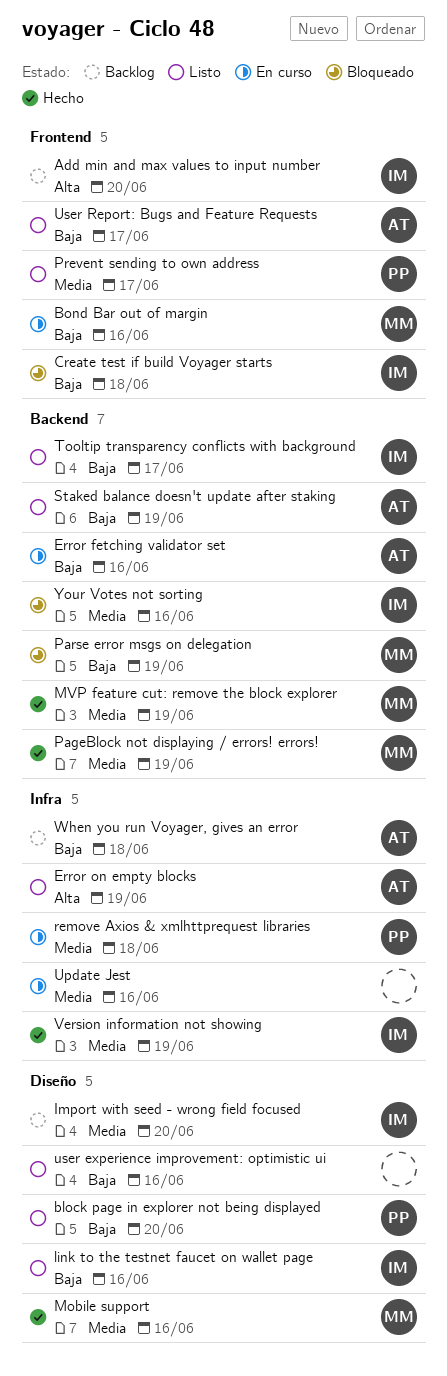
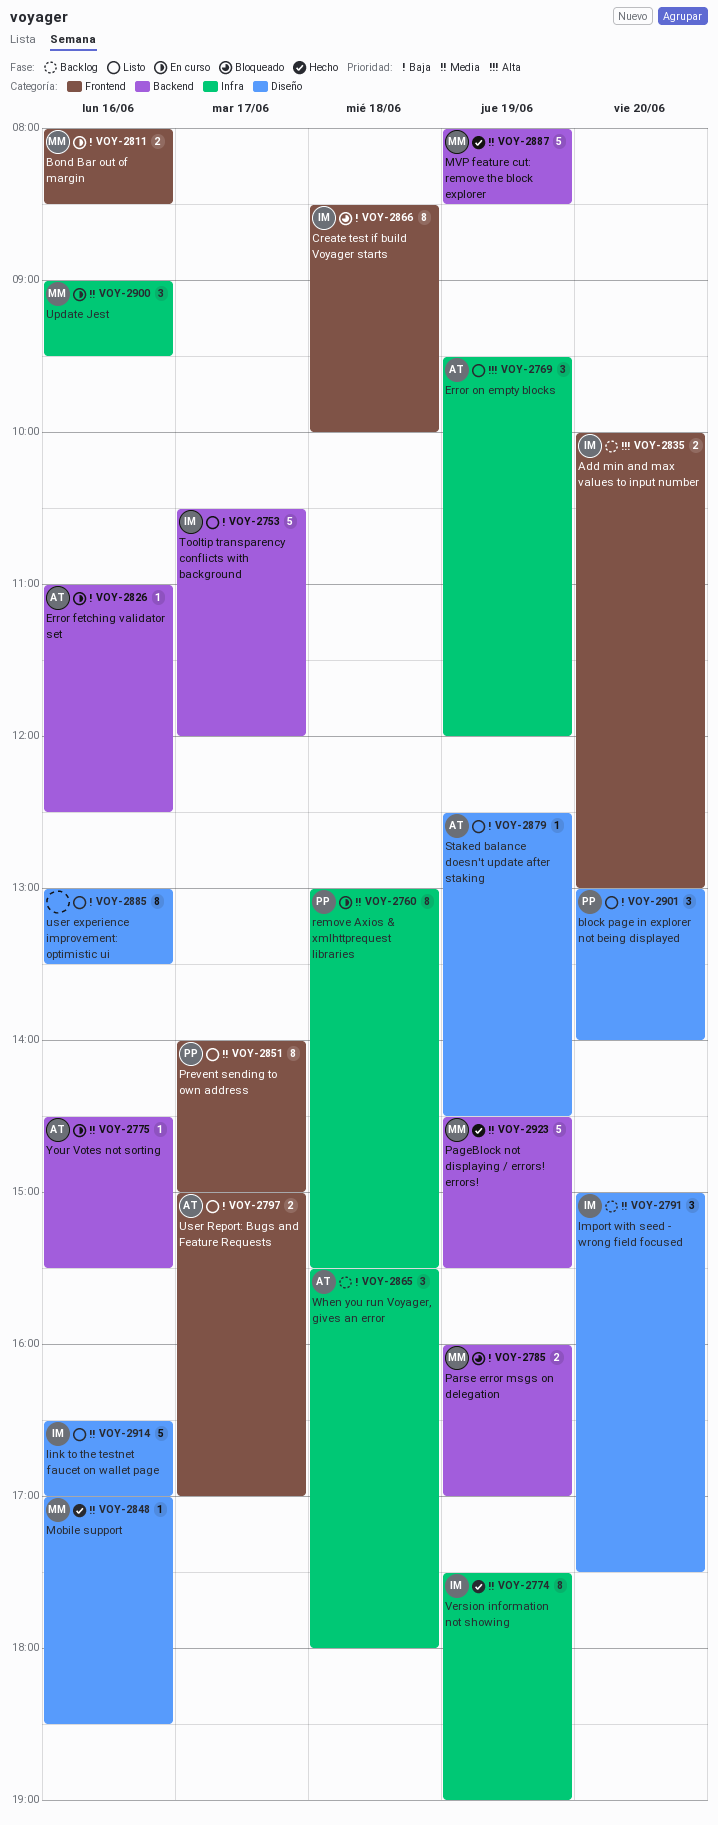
link to the testnet faucet on wallet page, priority: Baja -> Media
Staked balance doesn't update after staking, label: Backend -> Diseño
Update Jest, owner: none -> MM
Your Votes not sorting, status: Bloqueado -> En curso
Your Votes not sorting, owner: IM -> AT

